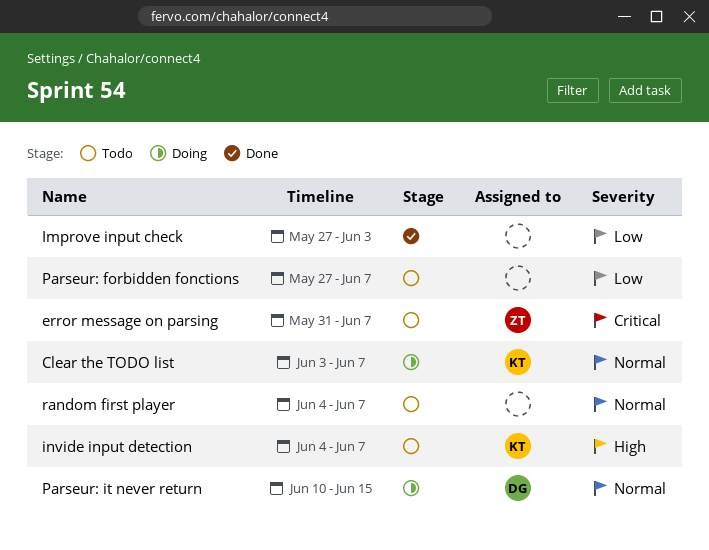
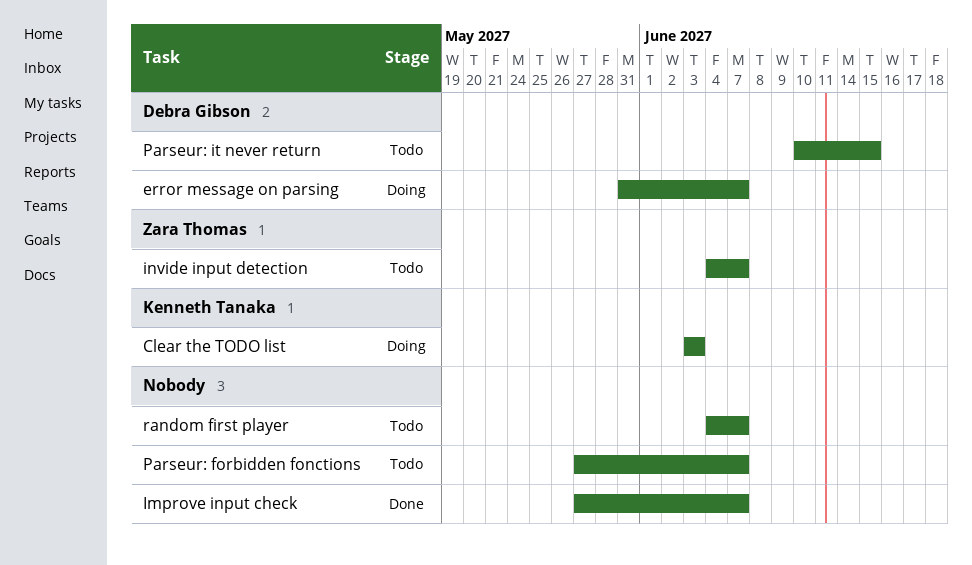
Clear the TODO list, due: Jun 7 -> Jun 3
error message on parsing, status: Todo -> Doing
error message on parsing, owner: Zara Thomas -> Debra Gibson
Improve input check, due: Jun 3 -> Jun 7
invide input detection, owner: Kenneth Tanaka -> Zara Thomas
Parseur: it never return, status: Doing -> Todo

